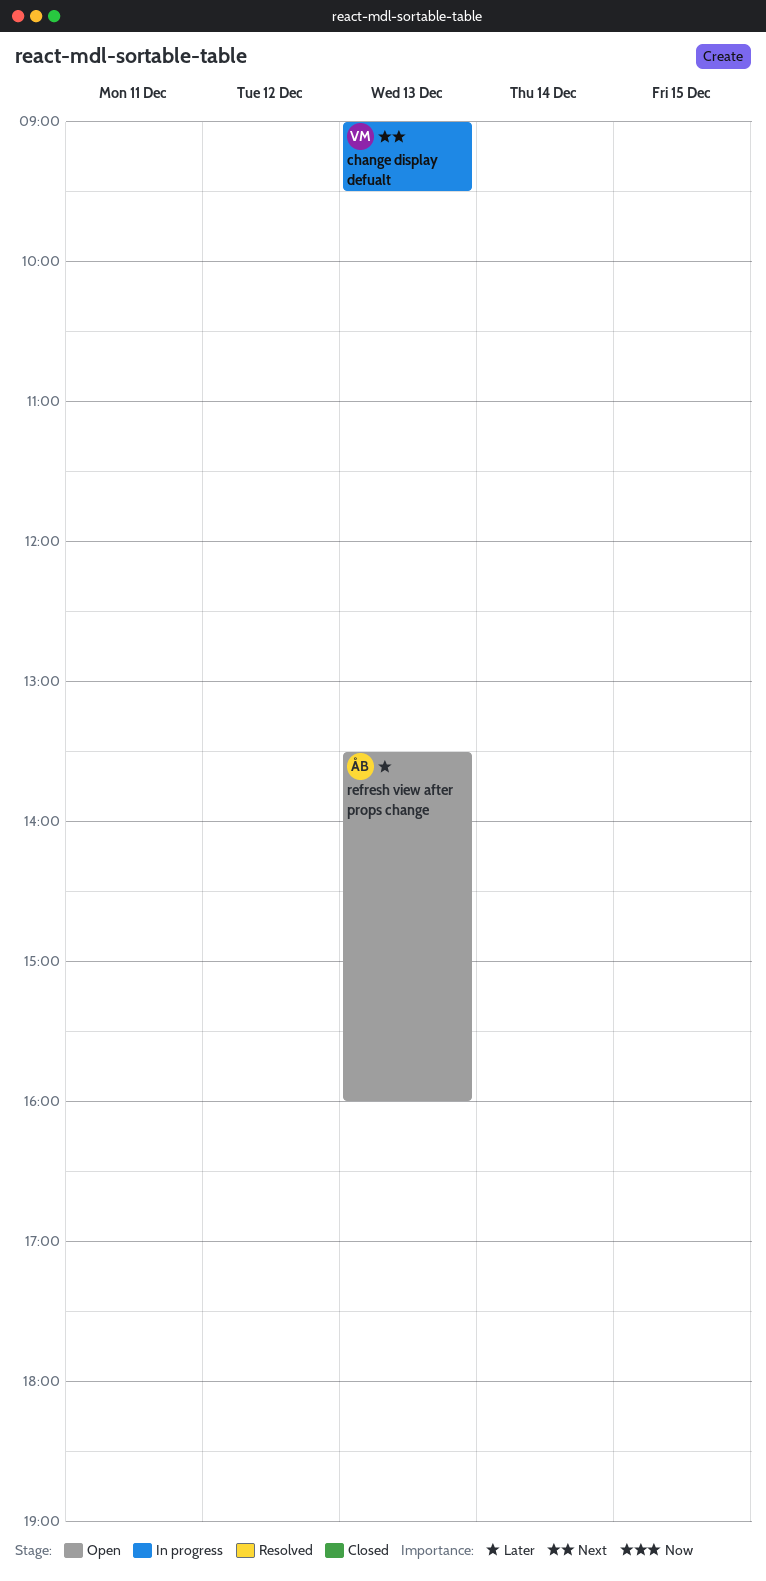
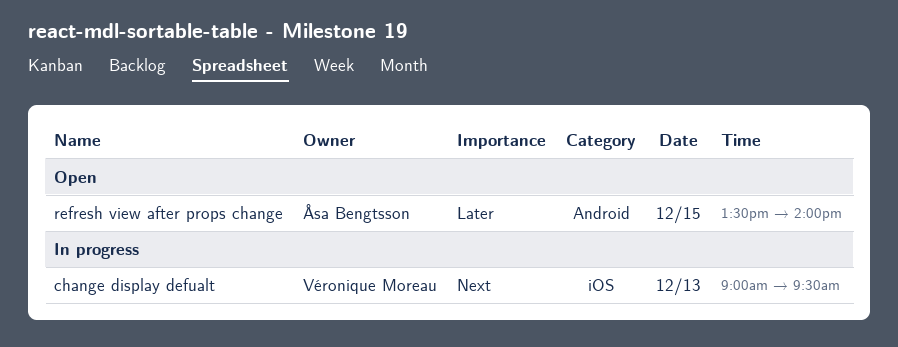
refresh view after props change, day: Dec 13 -> Dec 15
refresh view after props change, ends: 16:00 -> 14:00

